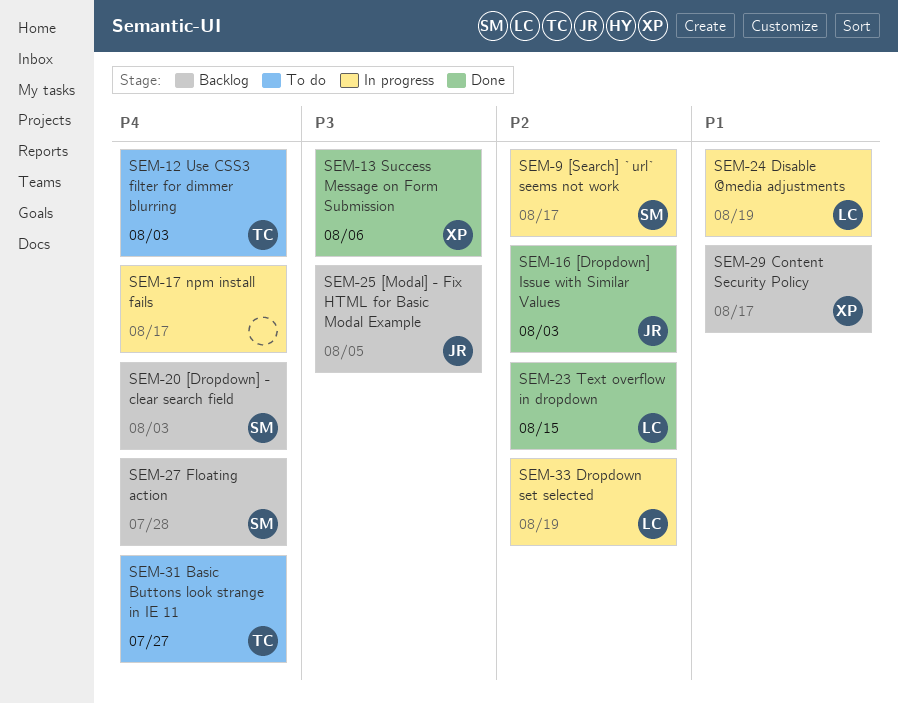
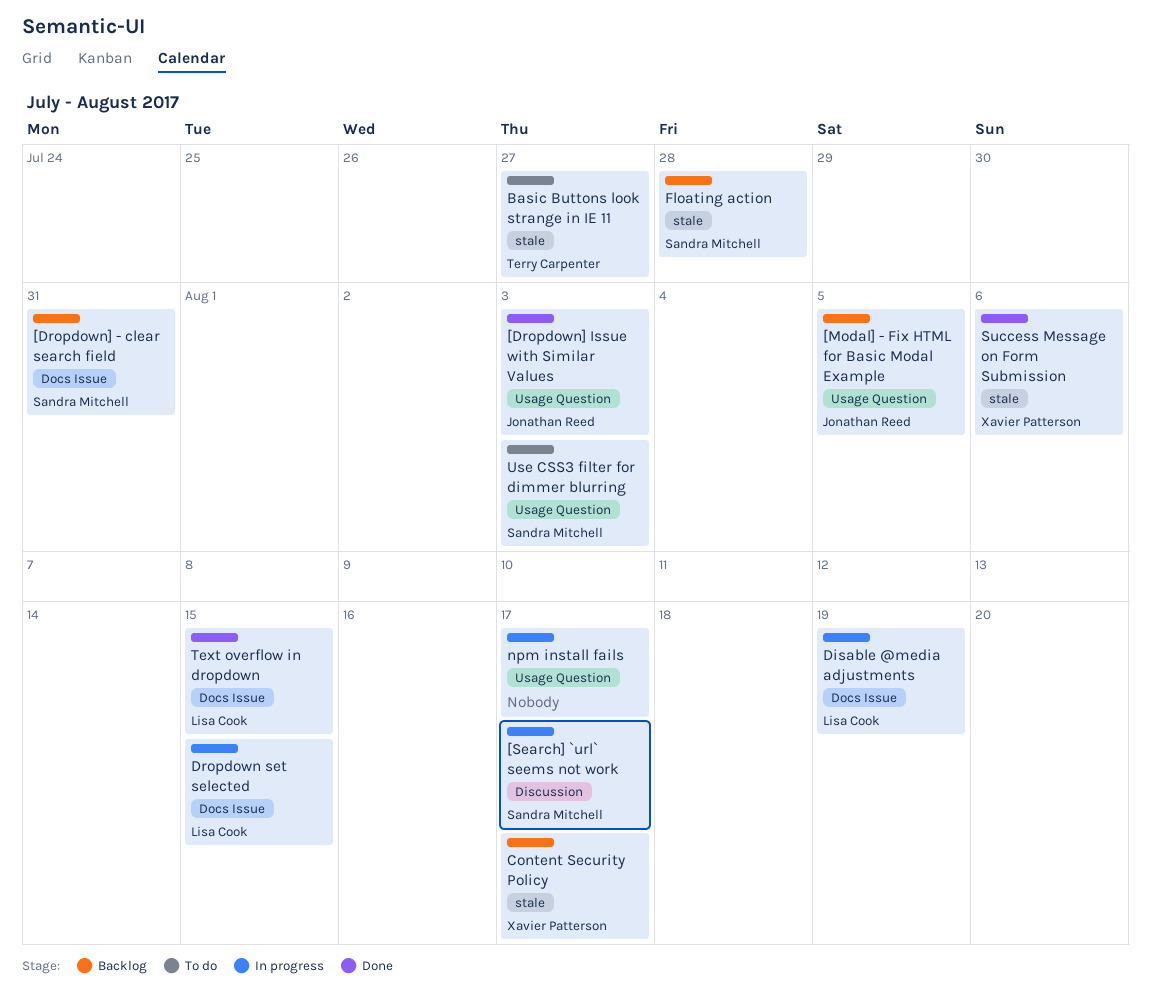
[Dropdown] - clear search field, due: Aug 3 -> Jul 31
Dropdown set selected, due: Aug 19 -> Aug 15
Use CSS3 filter for dimmer blurring, owner: Terry Carpenter -> Sandra Mitchell

